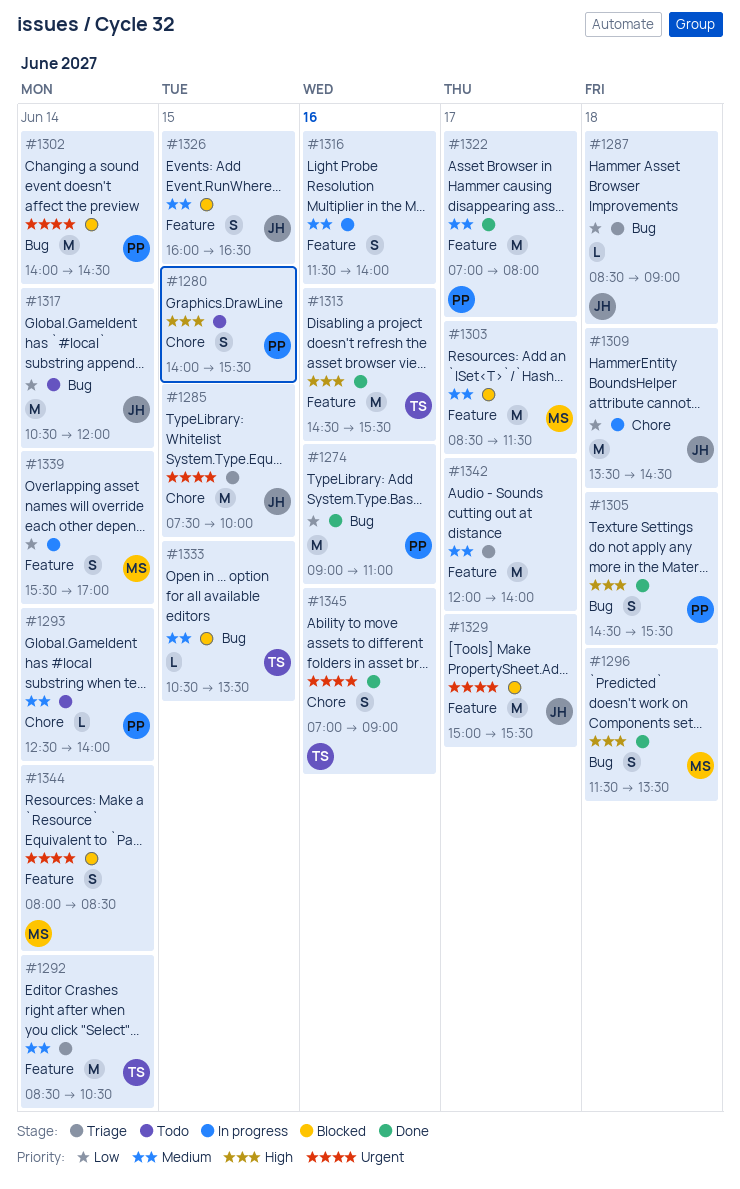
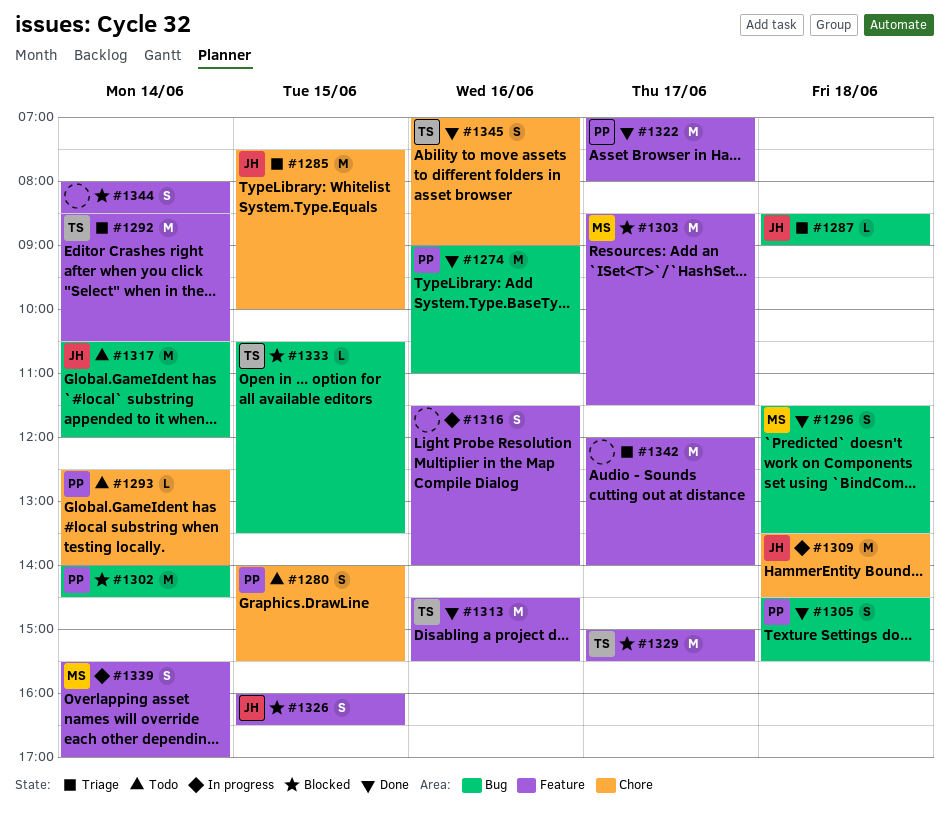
#1329, owner: JH -> TS
#1344, owner: MS -> none

